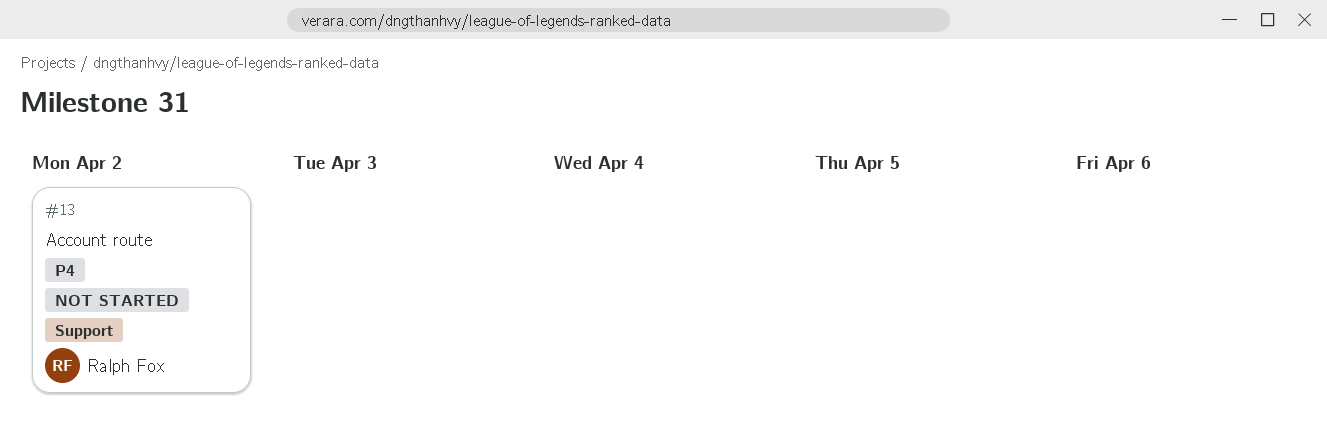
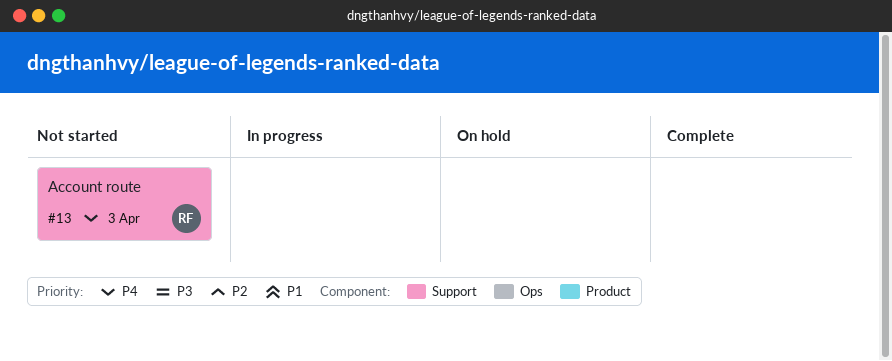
#13, due: Apr 2 -> Apr 3

